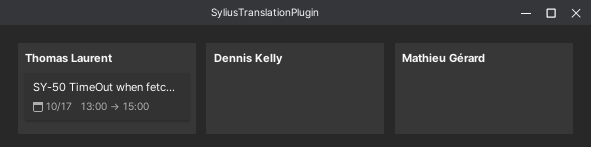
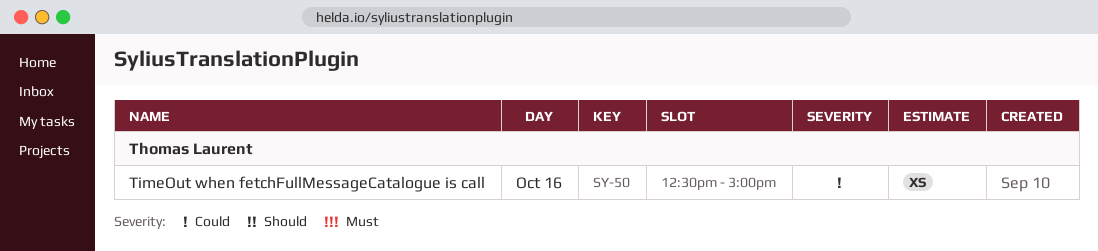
SY-50, day: Oct 17 -> Oct 16
SY-50, begins: 13:00 -> 12:30

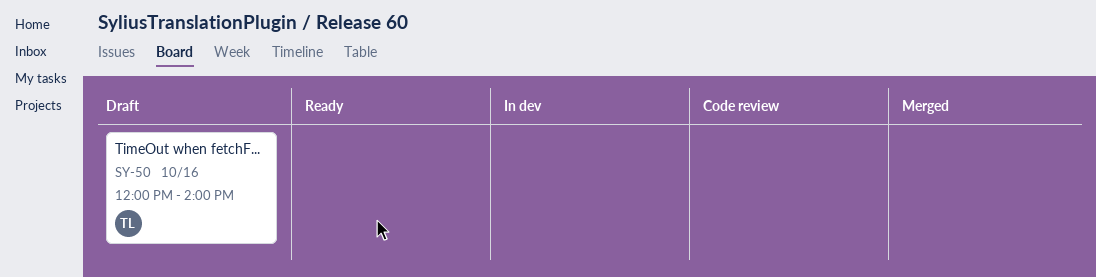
SY-50, begins: 12:30 -> 12:00
SY-50, ends: 15:00 -> 14:00

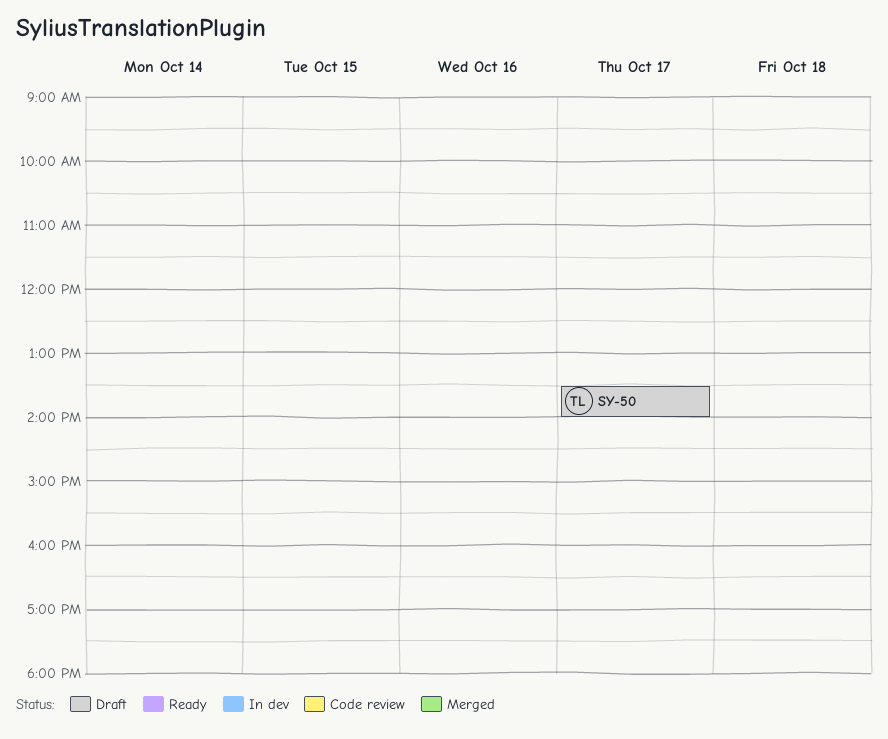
SY-50, day: Oct 16 -> Oct 17
SY-50, begins: 12:00 -> 13:30

